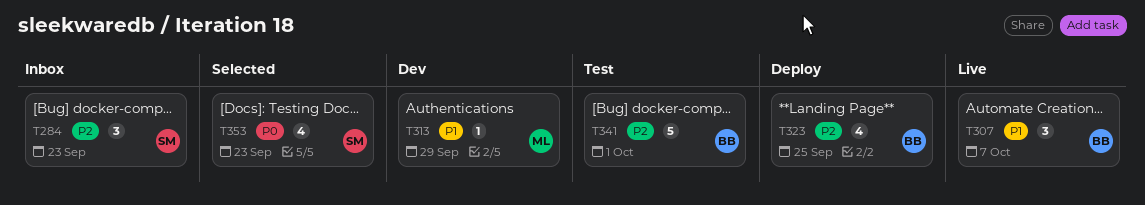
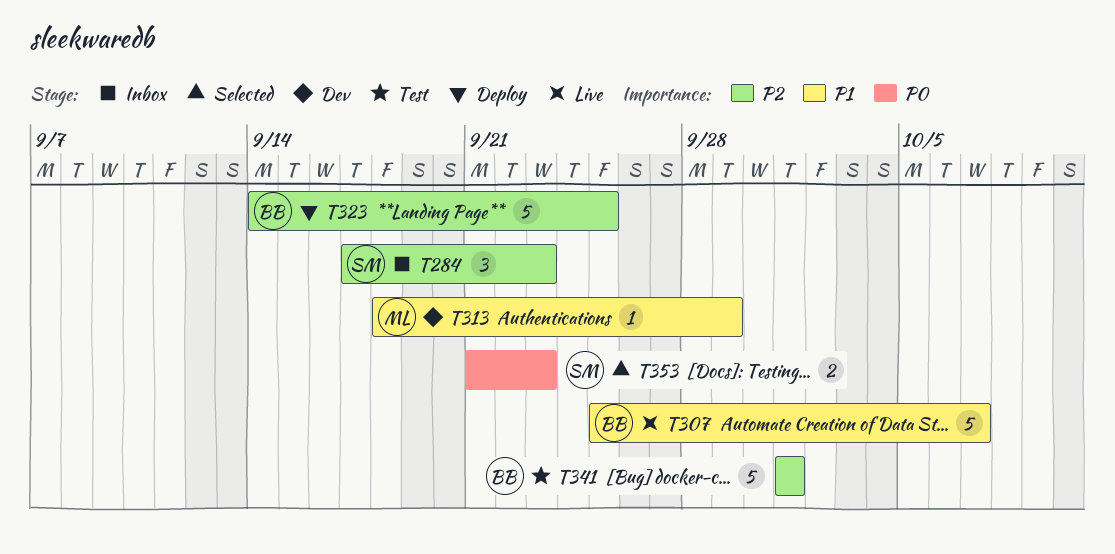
T307, estimate: 3 -> 5
T323, estimate: 4 -> 5
T353, estimate: 4 -> 2

